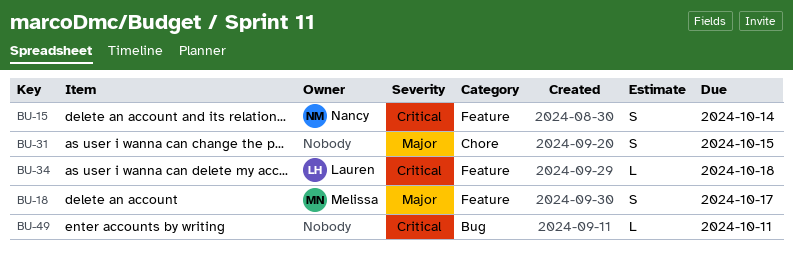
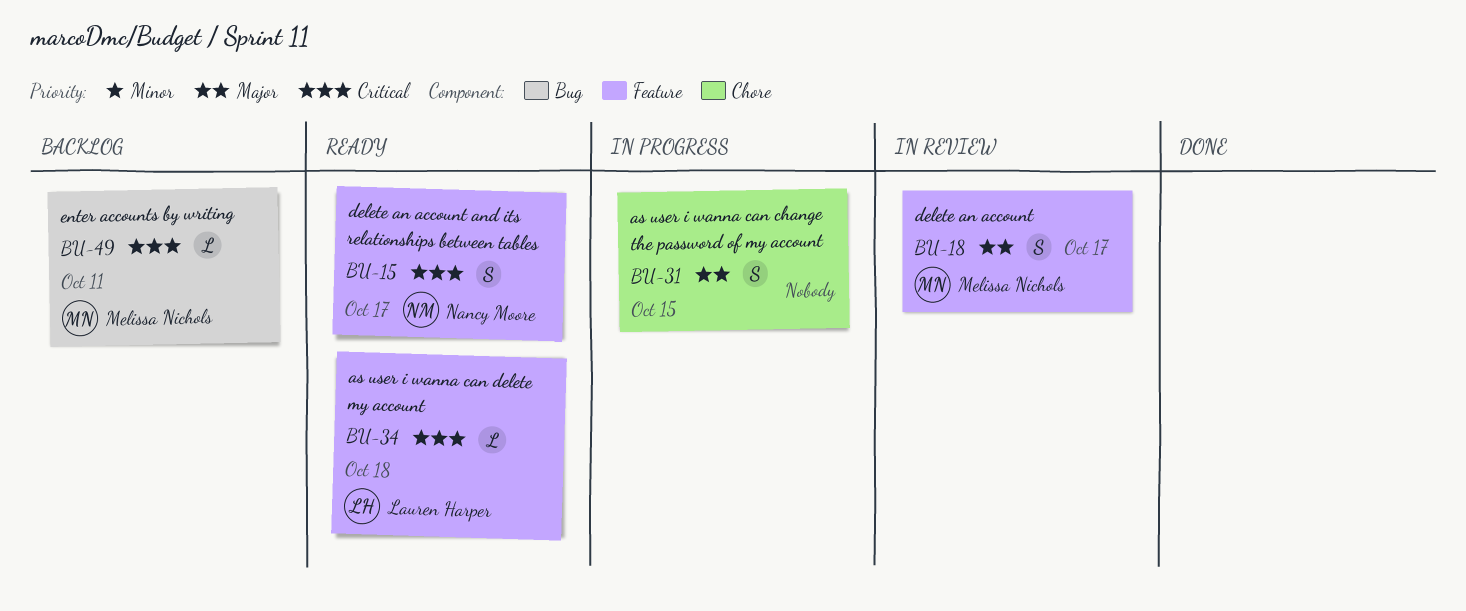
BU-15, due: Oct 14 -> Oct 17
BU-49, owner: none -> Melissa Nichols

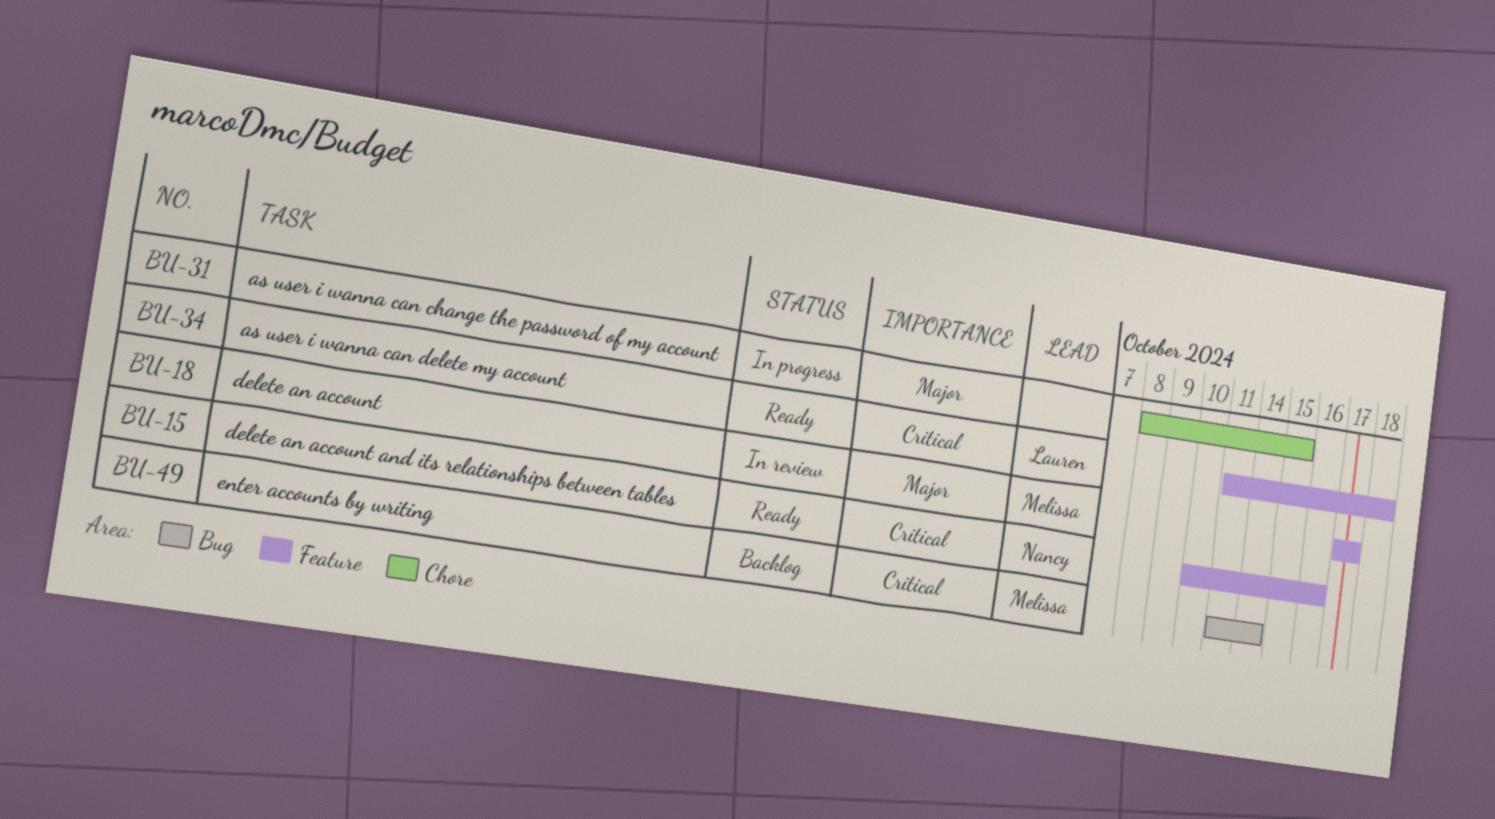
BU-15, due: Oct 17 -> Oct 16
BU-49, due: Oct 11 -> Oct 14

